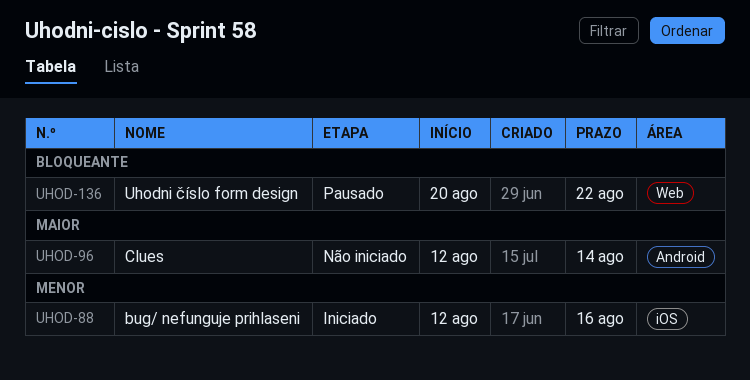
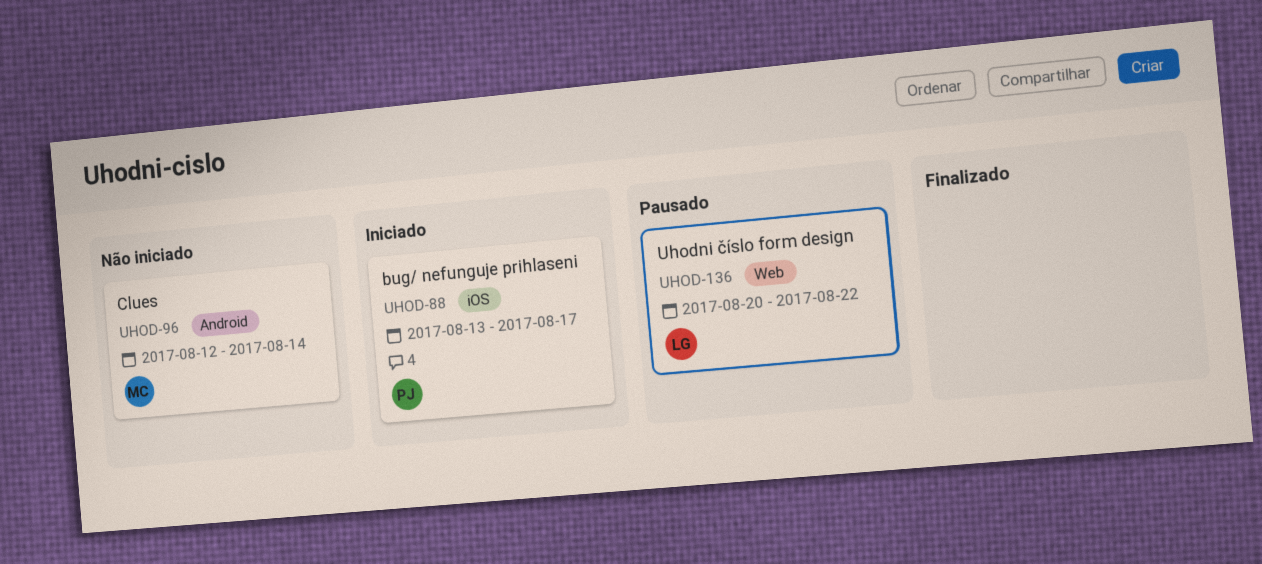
UHOD-88, start: Aug 12 -> Aug 13
UHOD-88, due: Aug 16 -> Aug 17

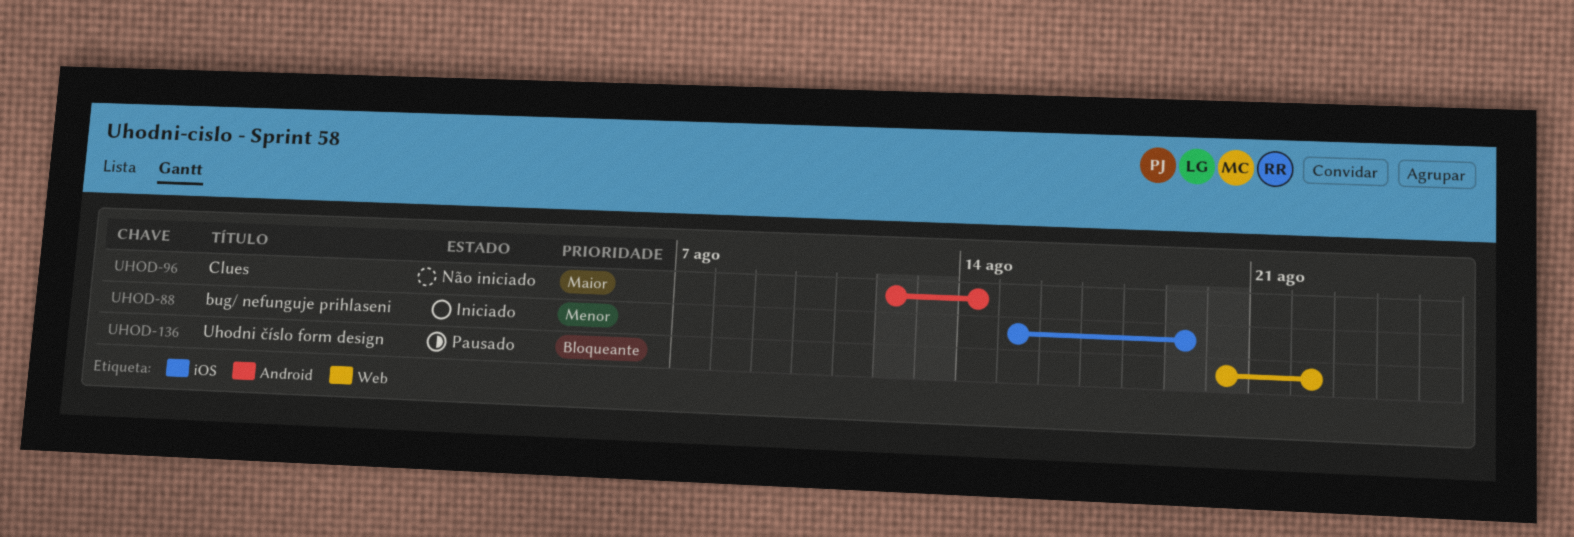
UHOD-88, start: Aug 13 -> Aug 15
UHOD-88, due: Aug 17 -> Aug 19

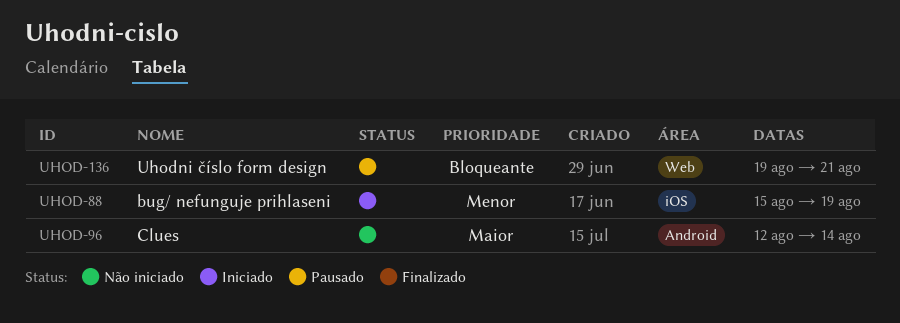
UHOD-136, start: Aug 20 -> Aug 19
UHOD-136, due: Aug 22 -> Aug 21

